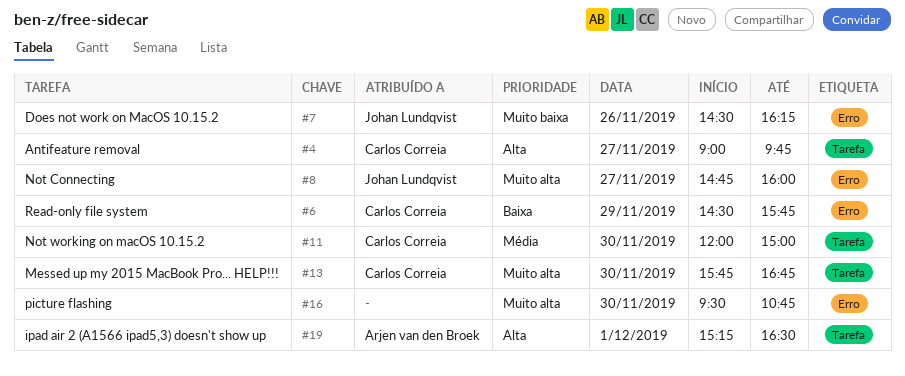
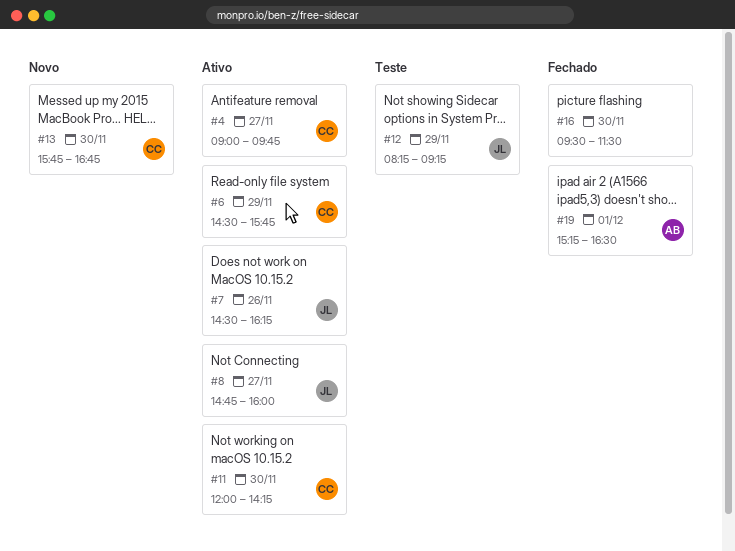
#11, ends: 15:00 -> 14:15
#12: none -> present
#16, ends: 10:45 -> 11:30

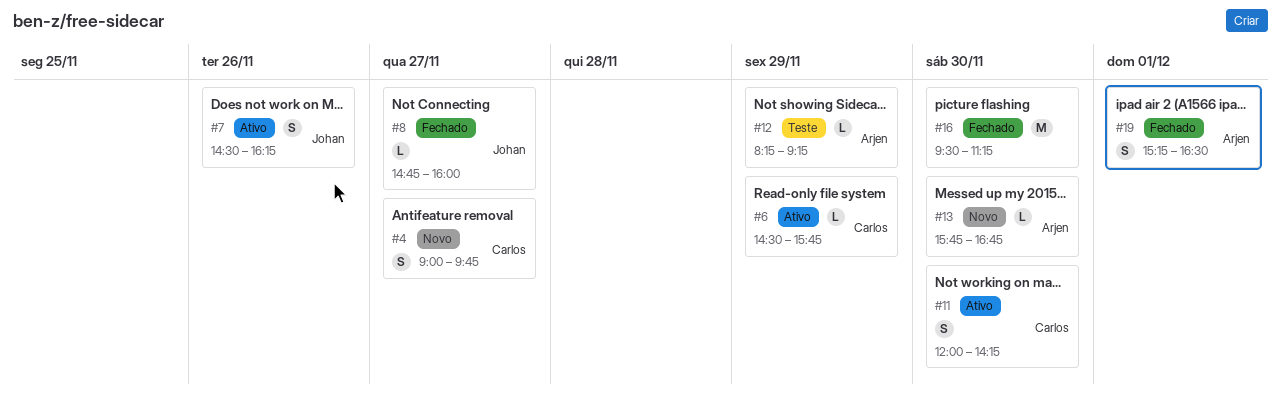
#4, status: Ativo -> Novo
#8, status: Ativo -> Fechado
#12, owner: Johan -> Arjen
#13, owner: Carlos -> Arjen
#16, ends: 11:30 -> 11:15

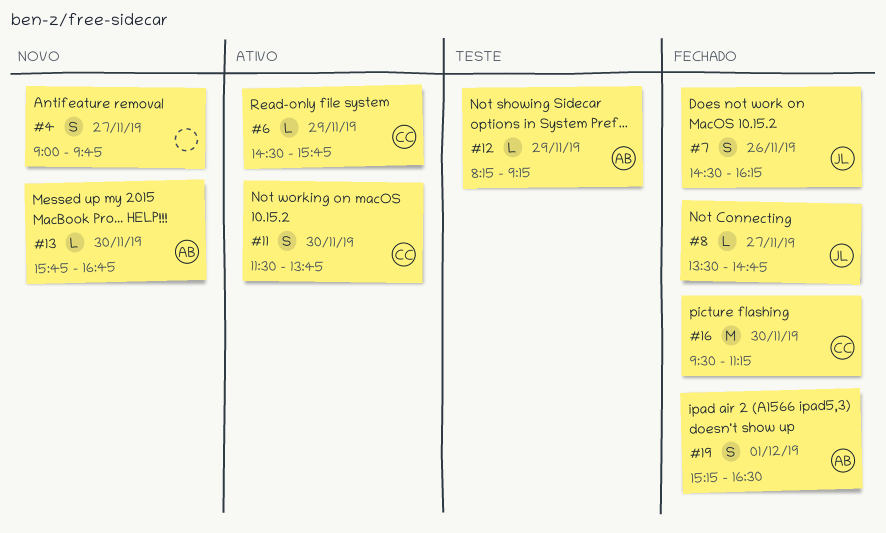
#4, owner: Carlos -> none
#7, status: Ativo -> Fechado
#8, begins: 14:45 -> 13:30
#8, ends: 16:00 -> 14:45
#11, begins: 12:00 -> 11:30
#11, ends: 14:15 -> 13:45
#16, owner: none -> Carlos

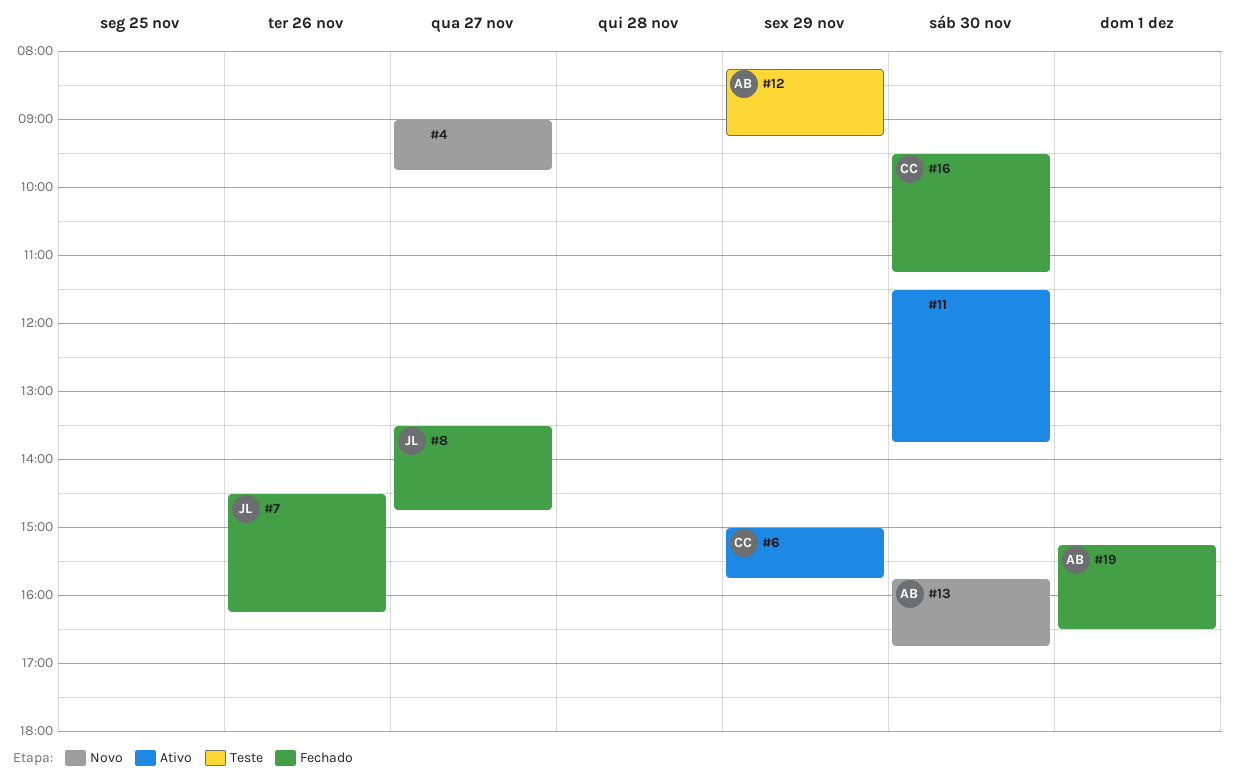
#6, begins: 14:30 -> 15:00
#11, owner: CC -> none

